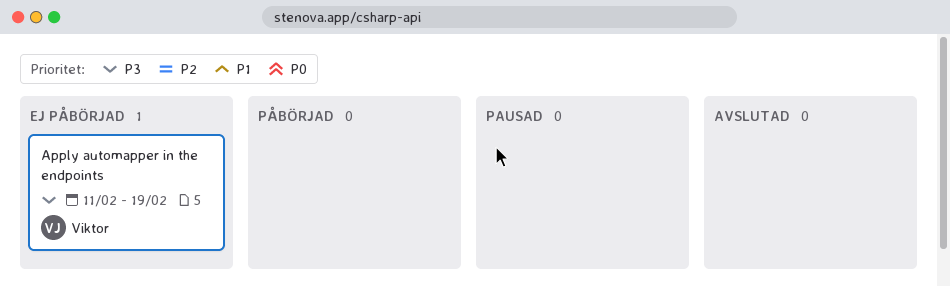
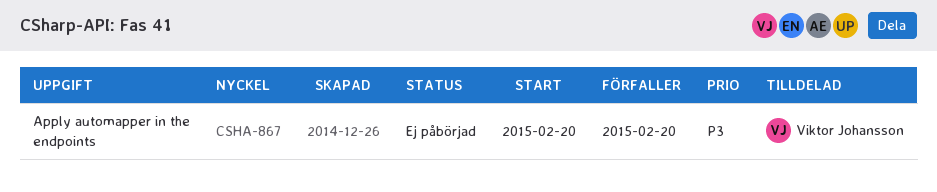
Apply automapper in the endpoints, start: Feb 11 -> Feb 20
Apply automapper in the endpoints, due: Feb 19 -> Feb 20

